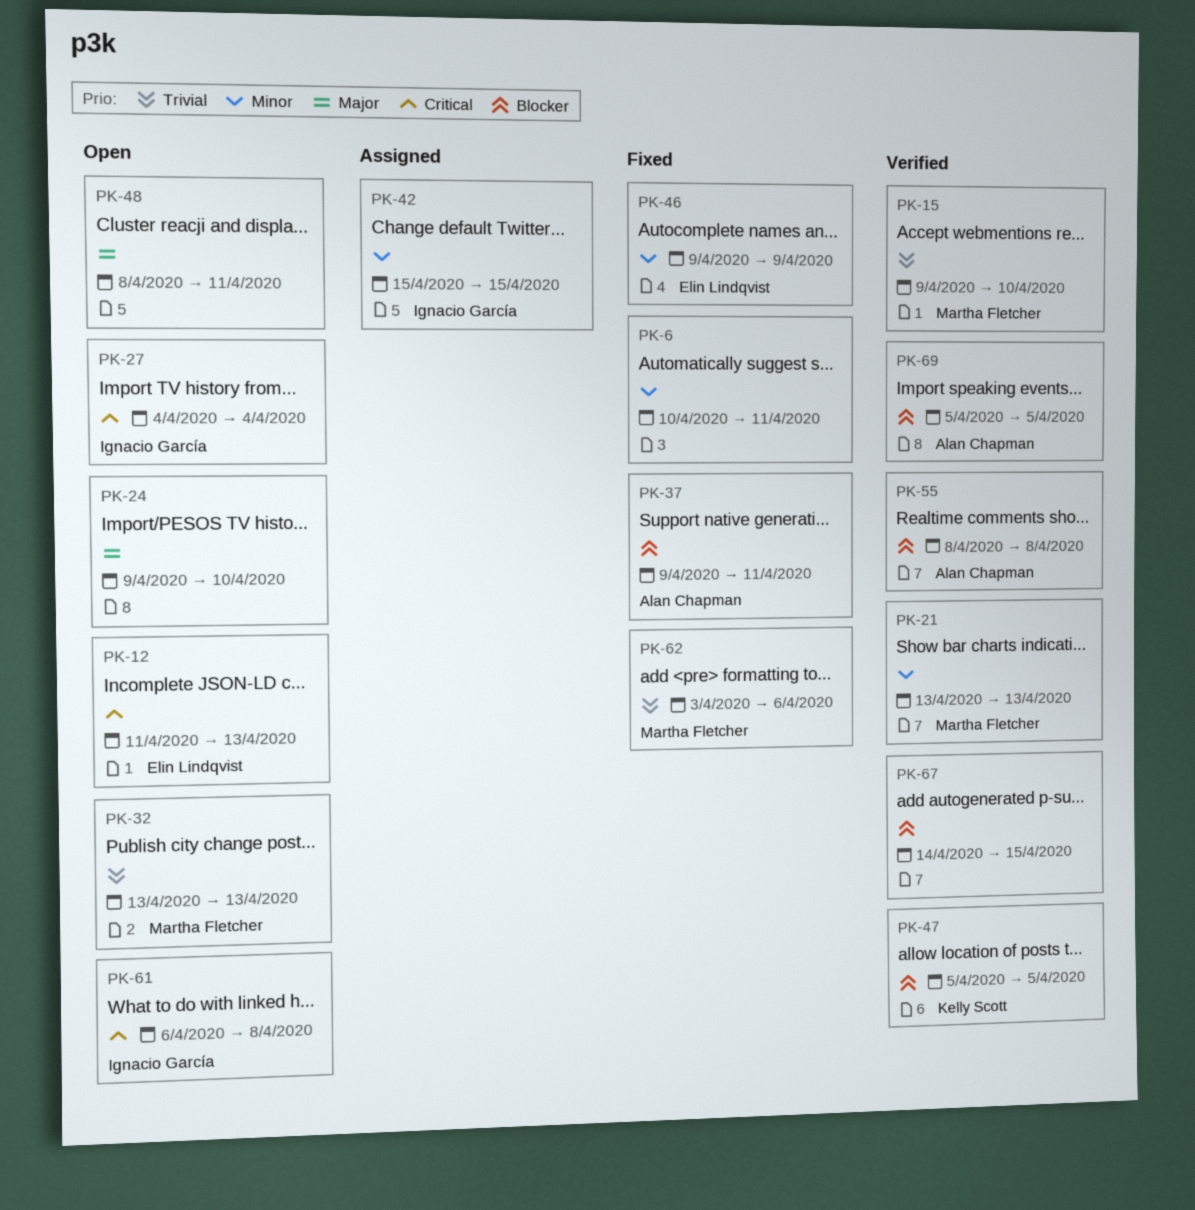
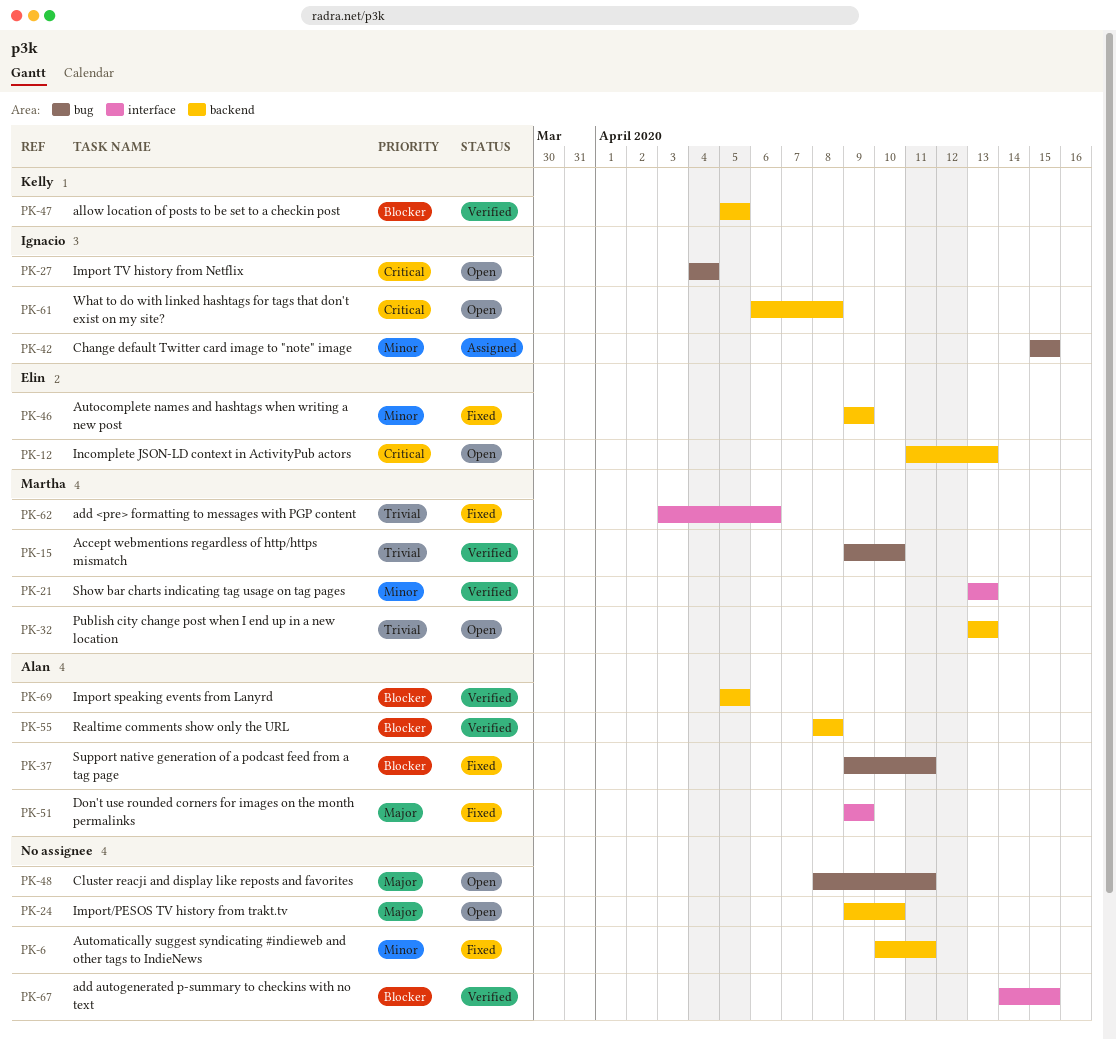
PK-51: none -> present

